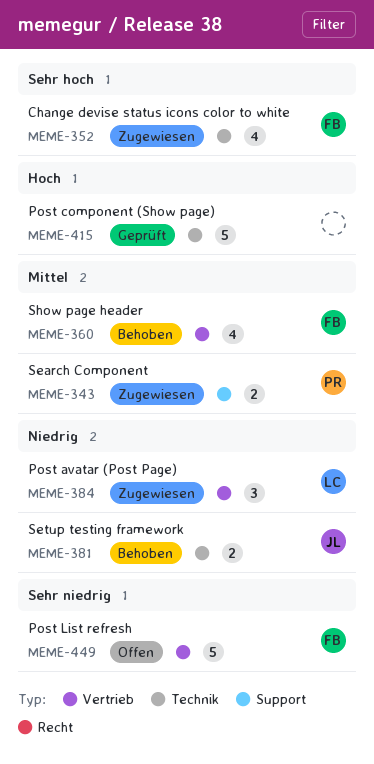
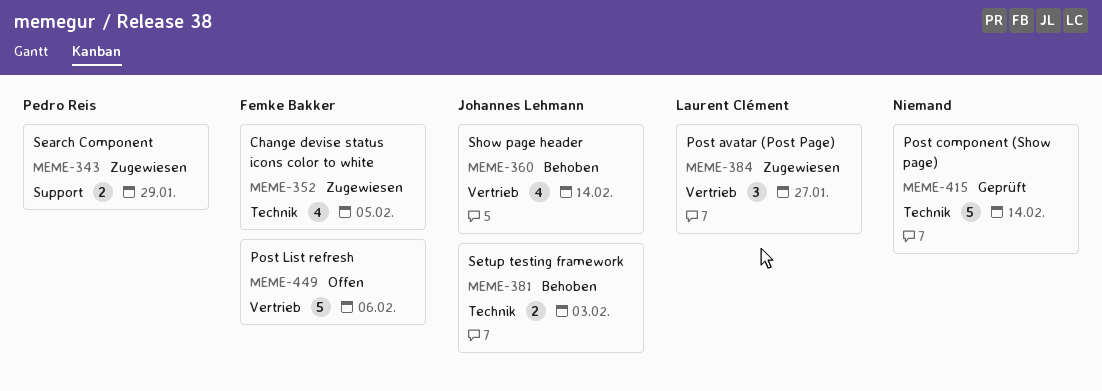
MEME-360, owner: Femke Bakker -> Johannes Lehmann

